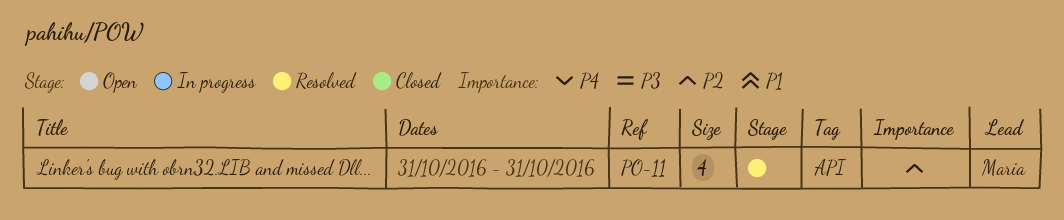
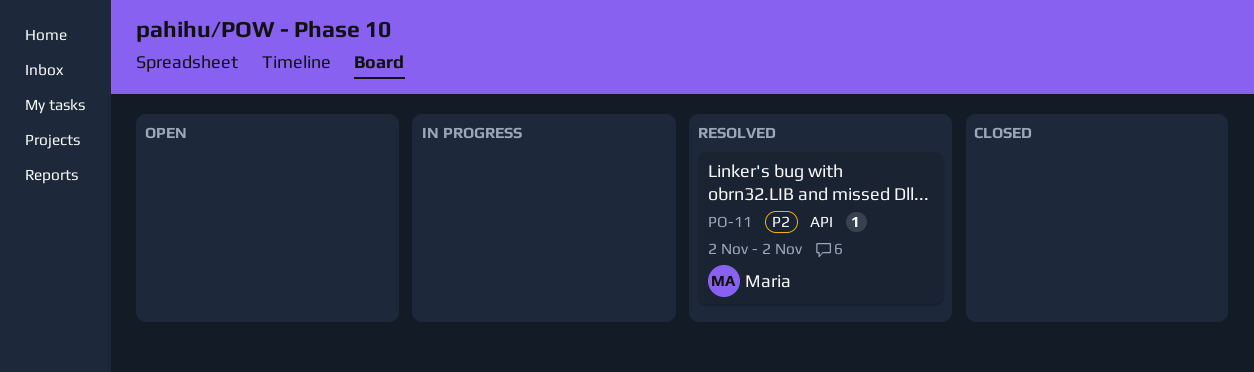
PO-11, estimate: 4 -> 1
PO-11, start: Oct 31 -> Nov 2
PO-11, due: Oct 31 -> Nov 2

